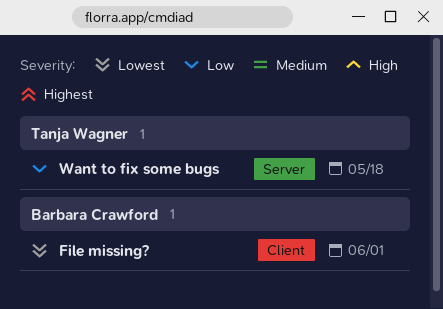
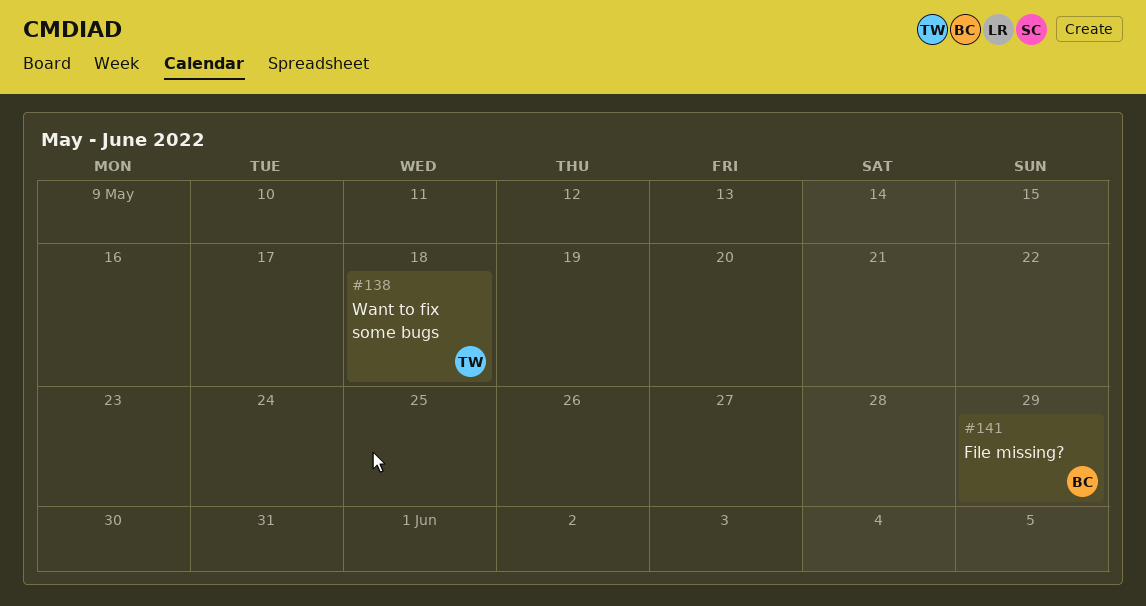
File missing?, due: Jun 1 -> May 29

